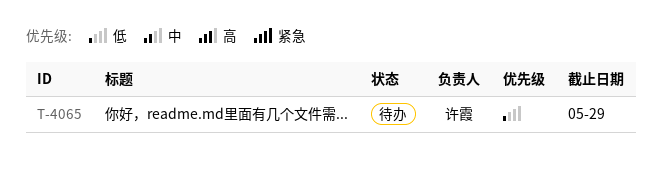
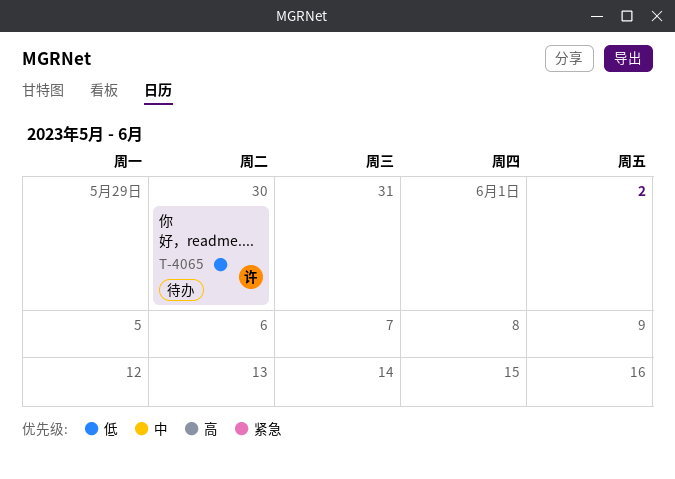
T-4065, due: May 29 -> May 30

